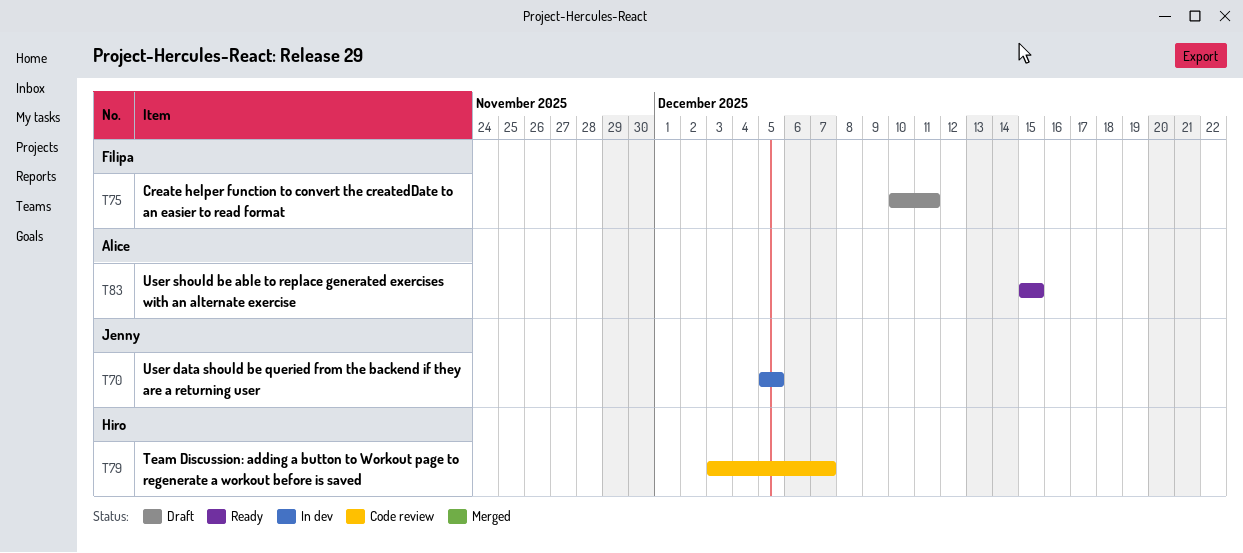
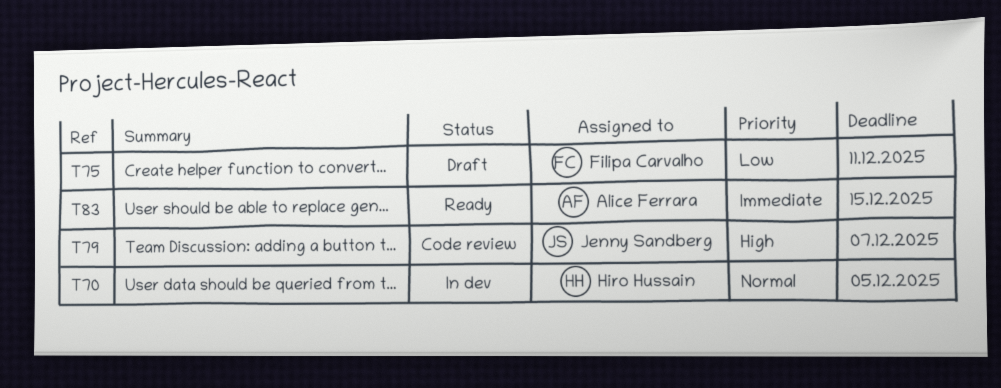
T70, owner: Jenny Sandberg -> Hiro Hussain
T79, owner: Hiro Hussain -> Jenny Sandberg

